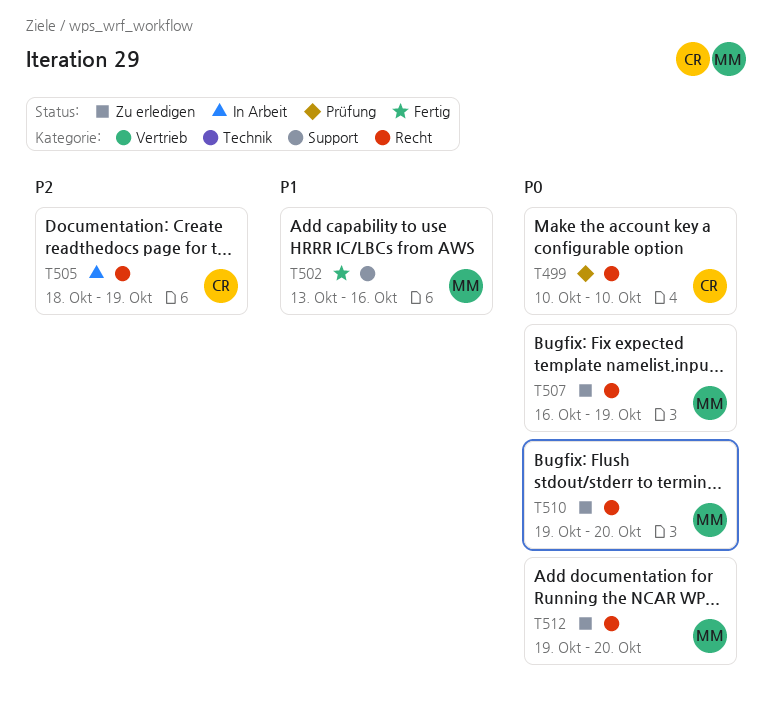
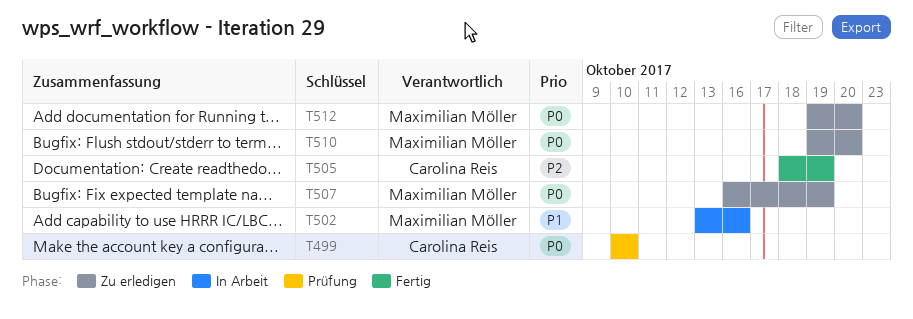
T502, status: Fertig -> In Arbeit
T505, status: In Arbeit -> Fertig

